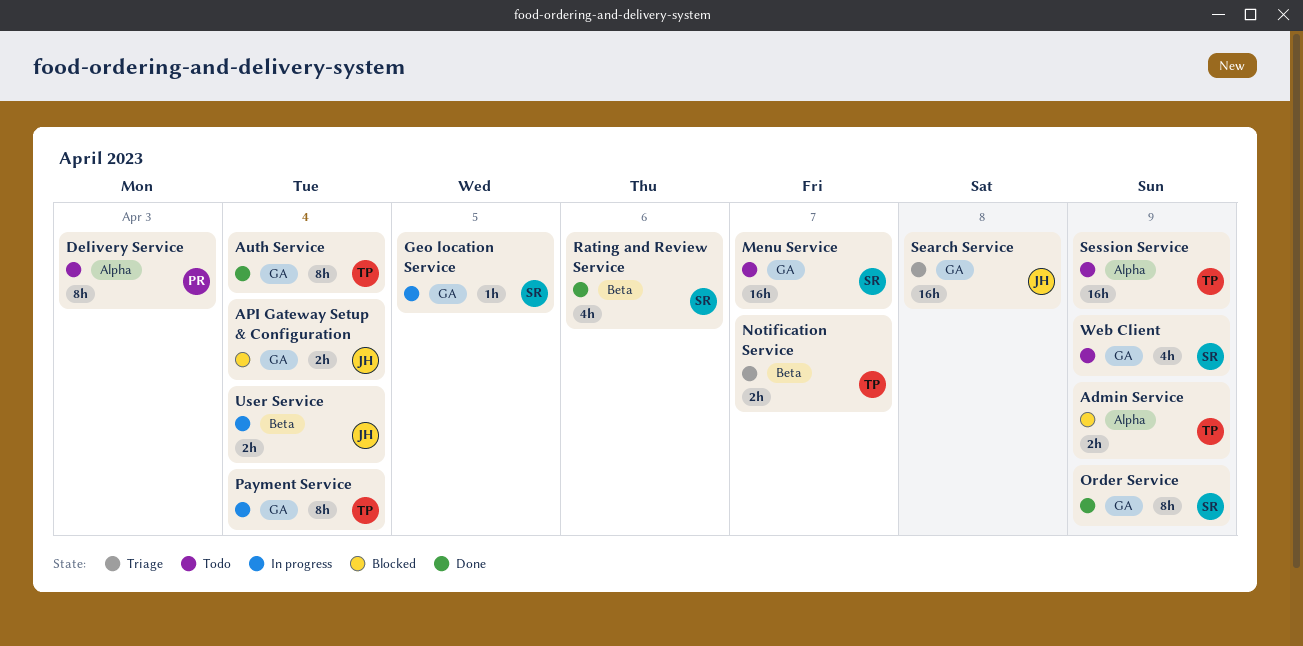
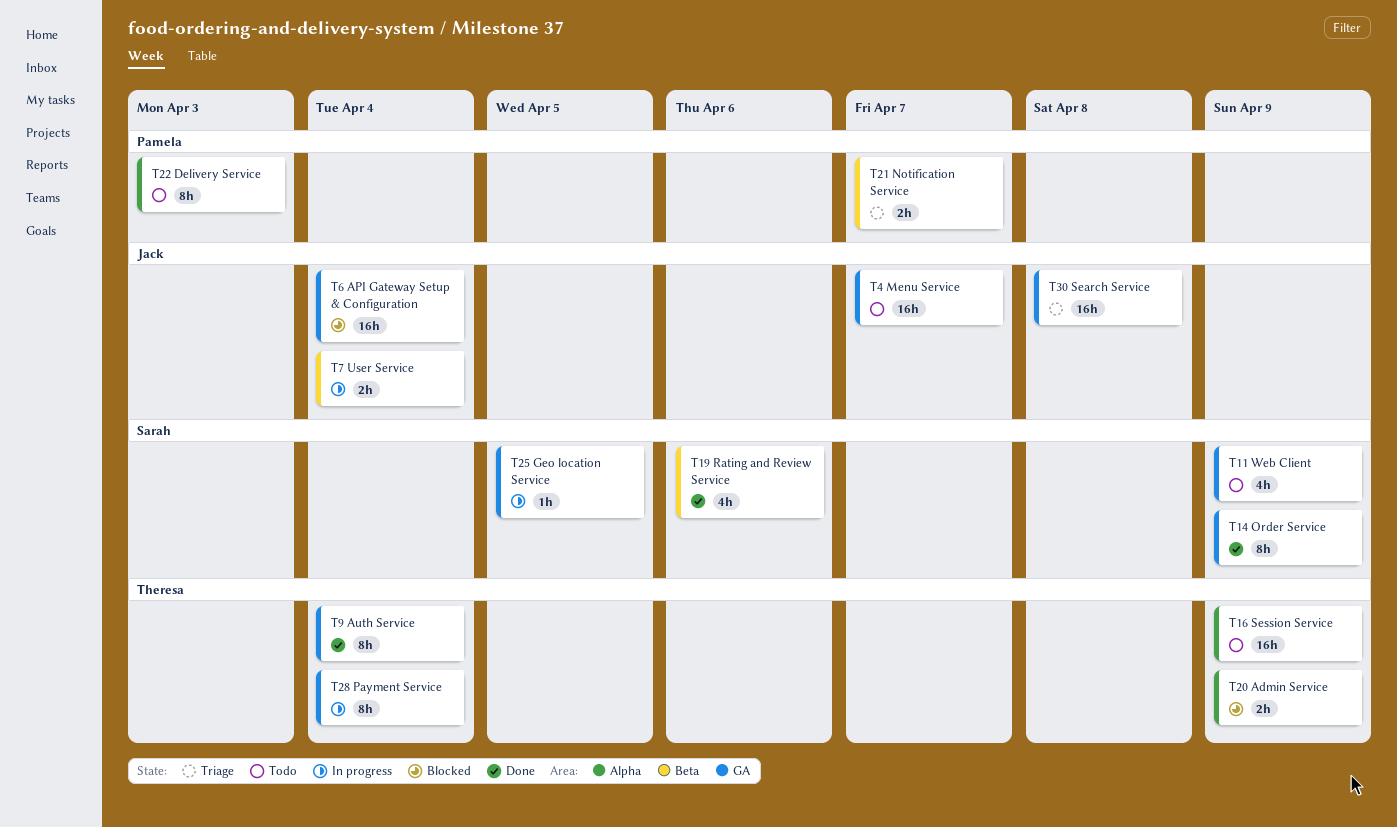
API Gateway Setup & Configuration, estimate: 2h -> 16h
Menu Service, owner: Sarah -> Jack
Notification Service, owner: Theresa -> Pamela

